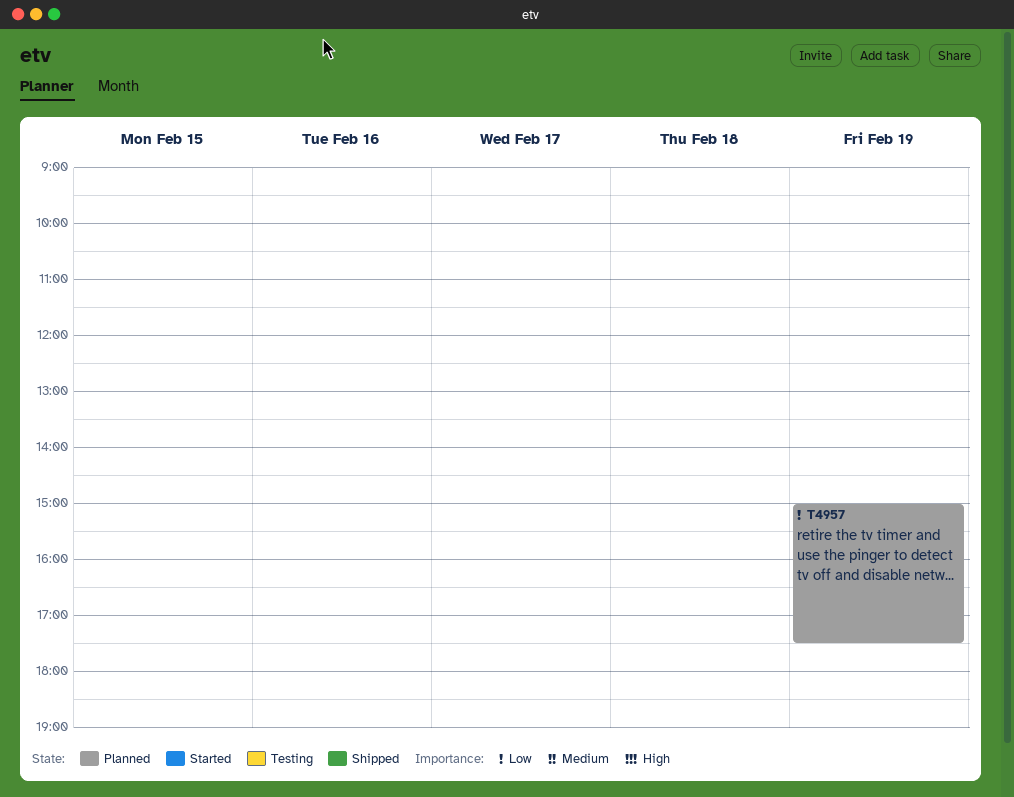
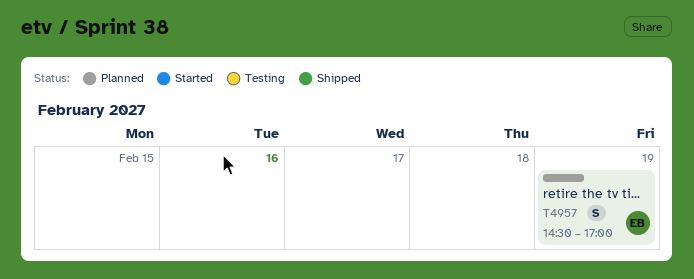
T4957, begins: 15:00 -> 14:30
T4957, ends: 17:30 -> 17:00

